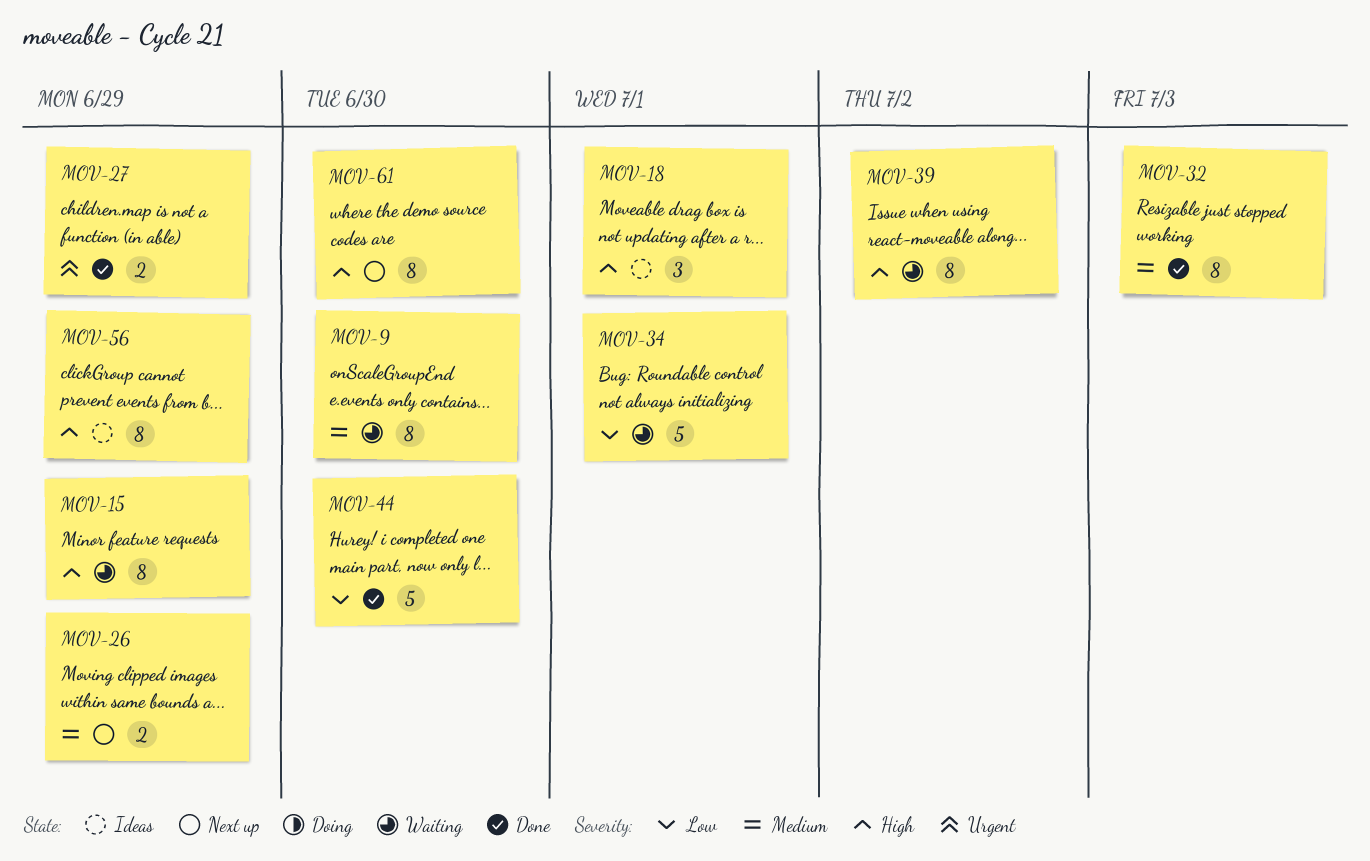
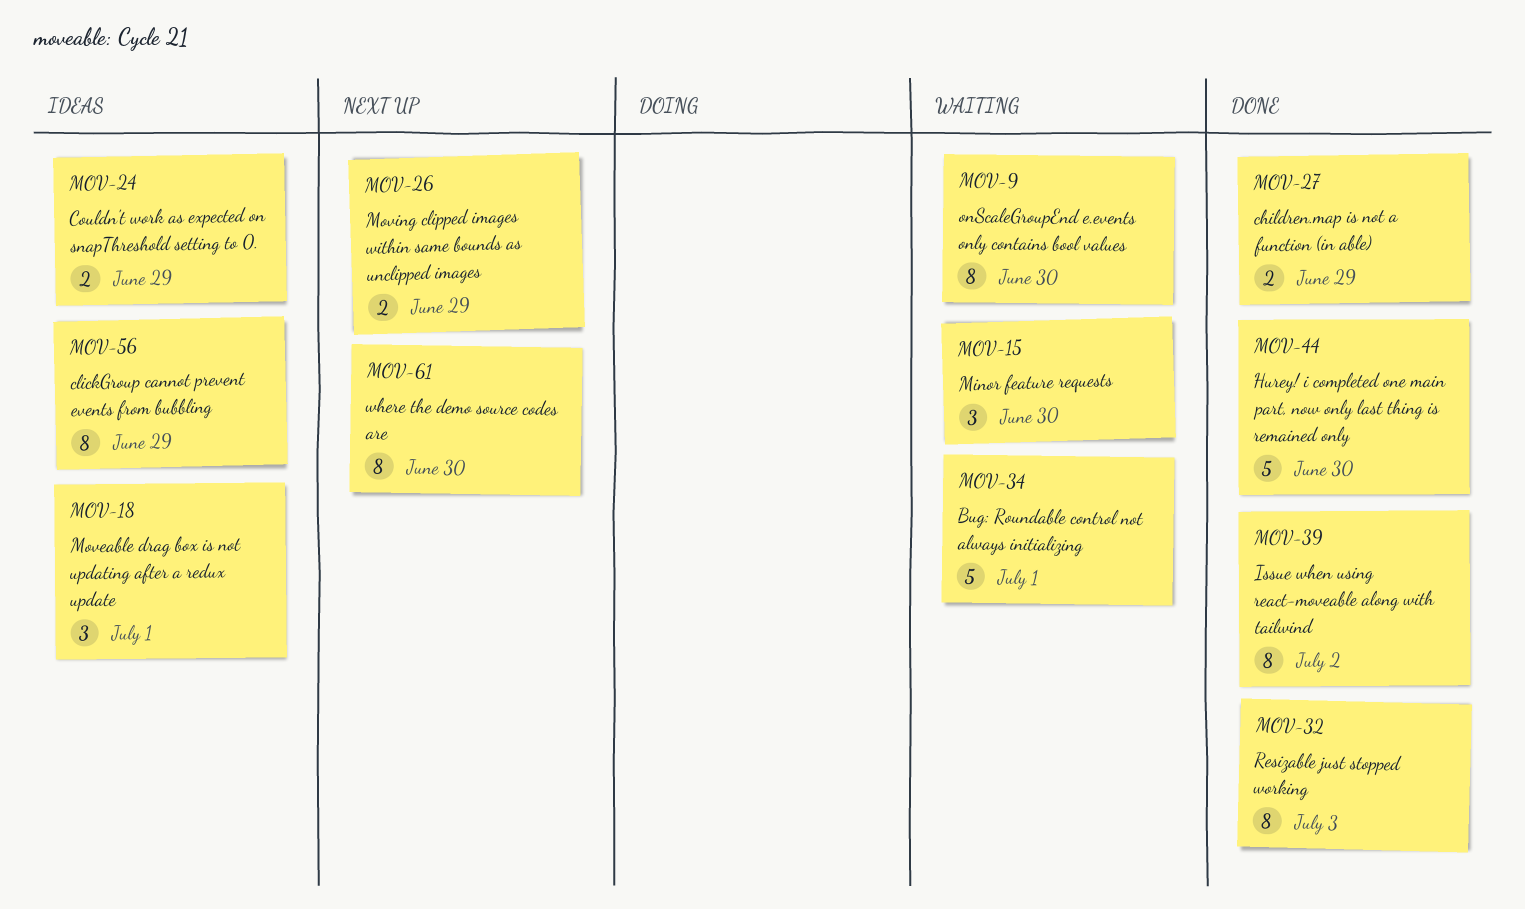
MOV-15, estimate: 8 -> 3
MOV-15, due: Jun 29 -> Jun 30
MOV-24: none -> present
MOV-39, status: Waiting -> Done

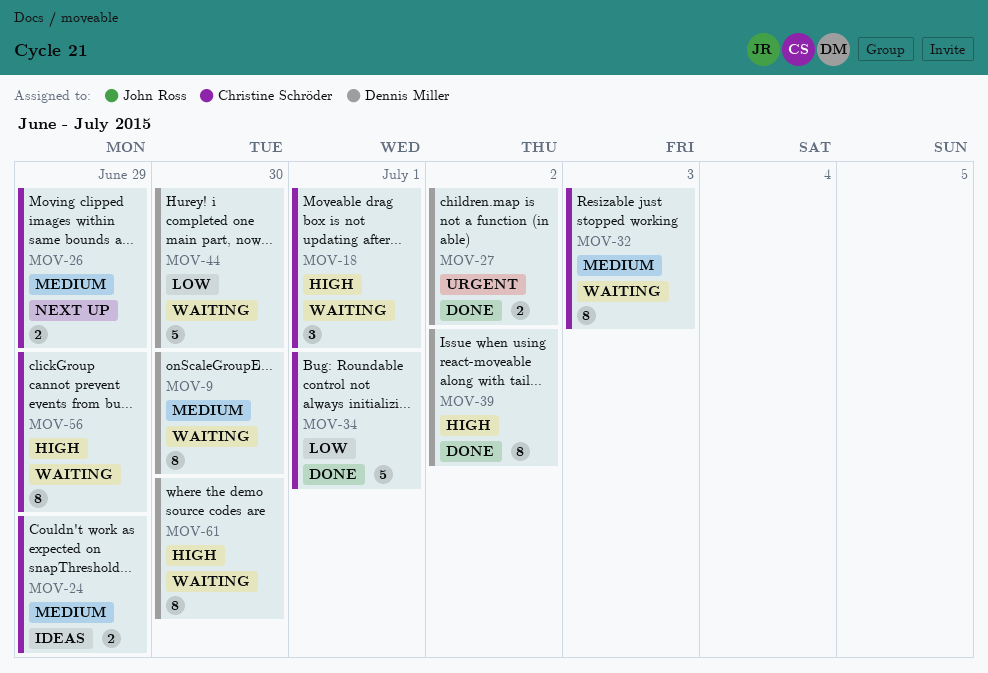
MOV-15: present -> none
MOV-18, status: Ideas -> Waiting
MOV-27, due: Jun 29 -> Jul 2
MOV-32, status: Done -> Waiting
MOV-34, status: Waiting -> Done
MOV-44, status: Done -> Waiting
MOV-56, status: Ideas -> Waiting
MOV-61, status: Next up -> Waiting

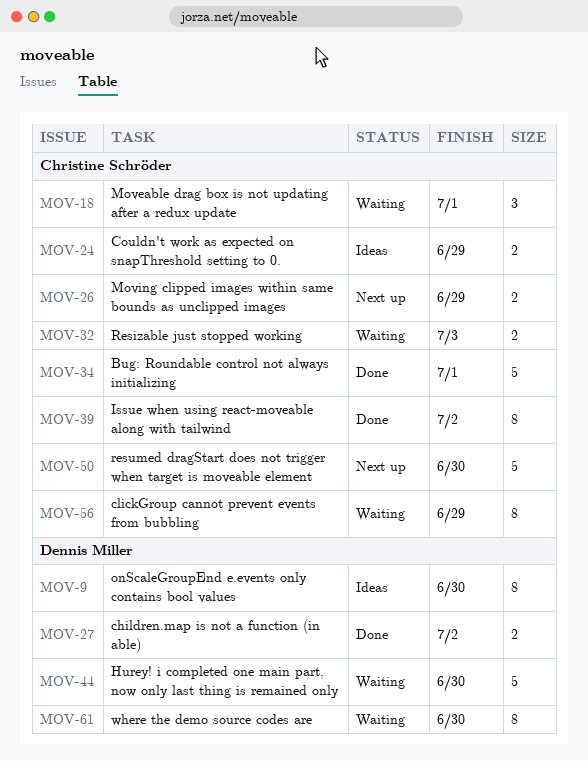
MOV-9, status: Waiting -> Ideas
MOV-32, estimate: 8 -> 2
MOV-39, owner: Dennis Miller -> Christine Schröder
MOV-50: none -> present

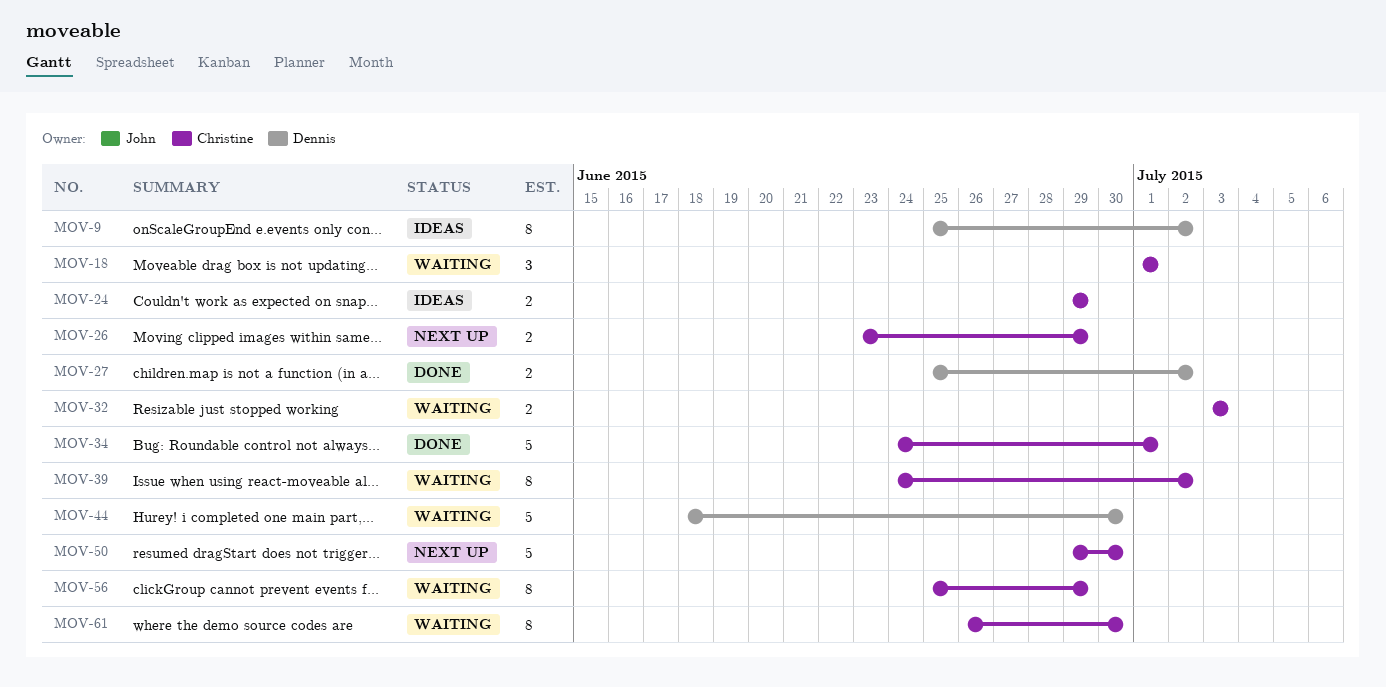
MOV-9, due: Jun 30 -> Jul 2
MOV-39, status: Done -> Waiting
MOV-61, owner: Dennis Miller -> Christine Schröder

